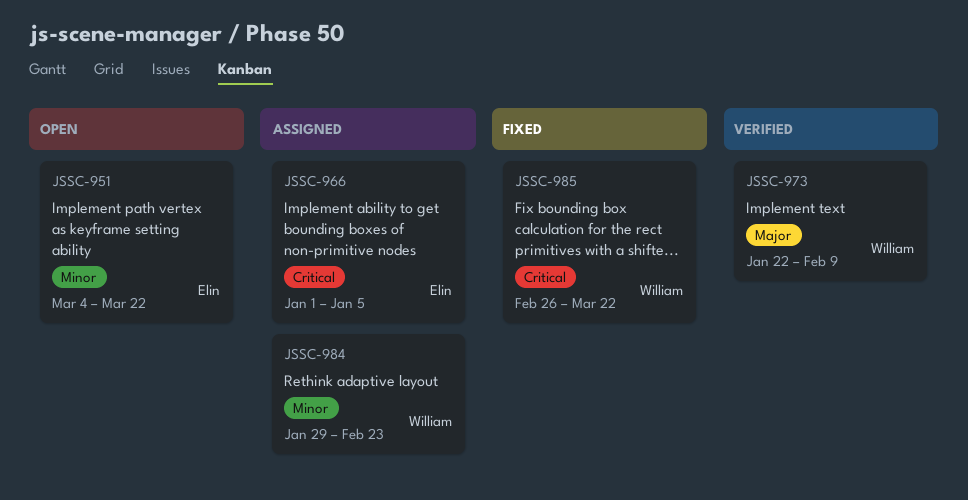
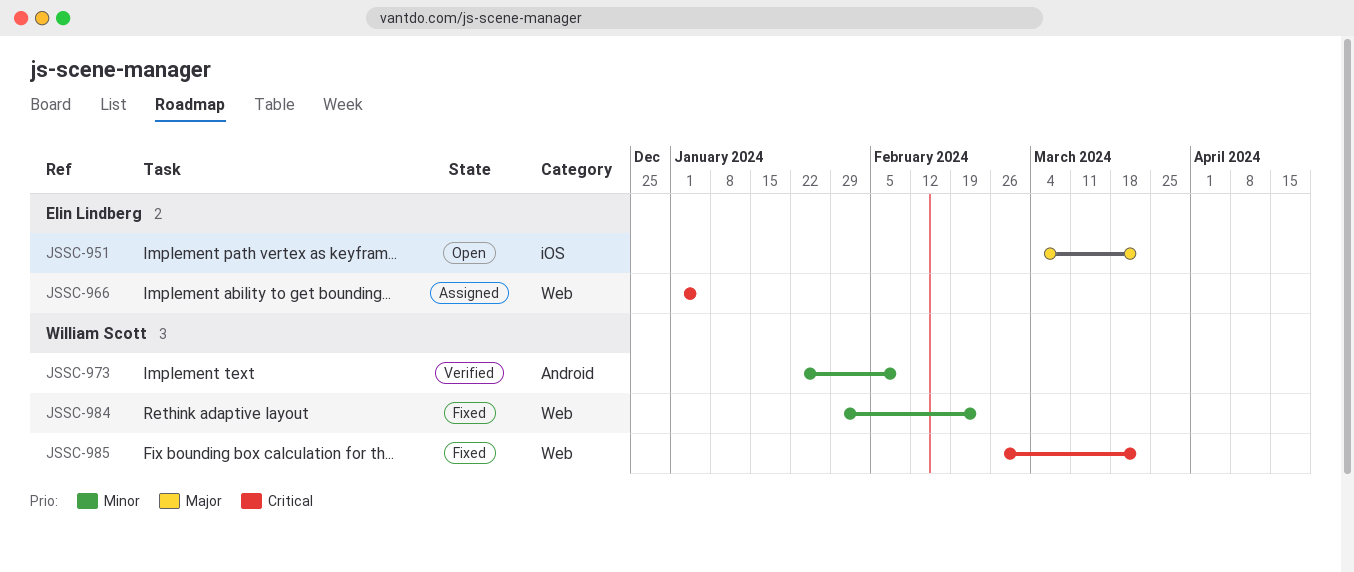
JSSC-951, priority: Minor -> Major
JSSC-973, priority: Major -> Minor
JSSC-984, status: Assigned -> Fixed

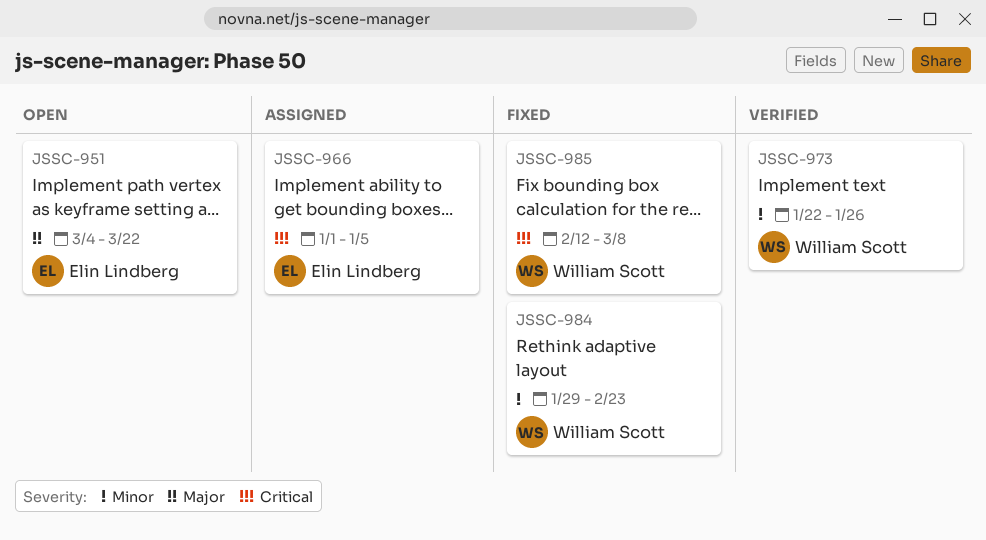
JSSC-973, due: Feb 9 -> Jan 26
JSSC-985, start: Feb 26 -> Feb 12
JSSC-985, due: Mar 22 -> Mar 8

